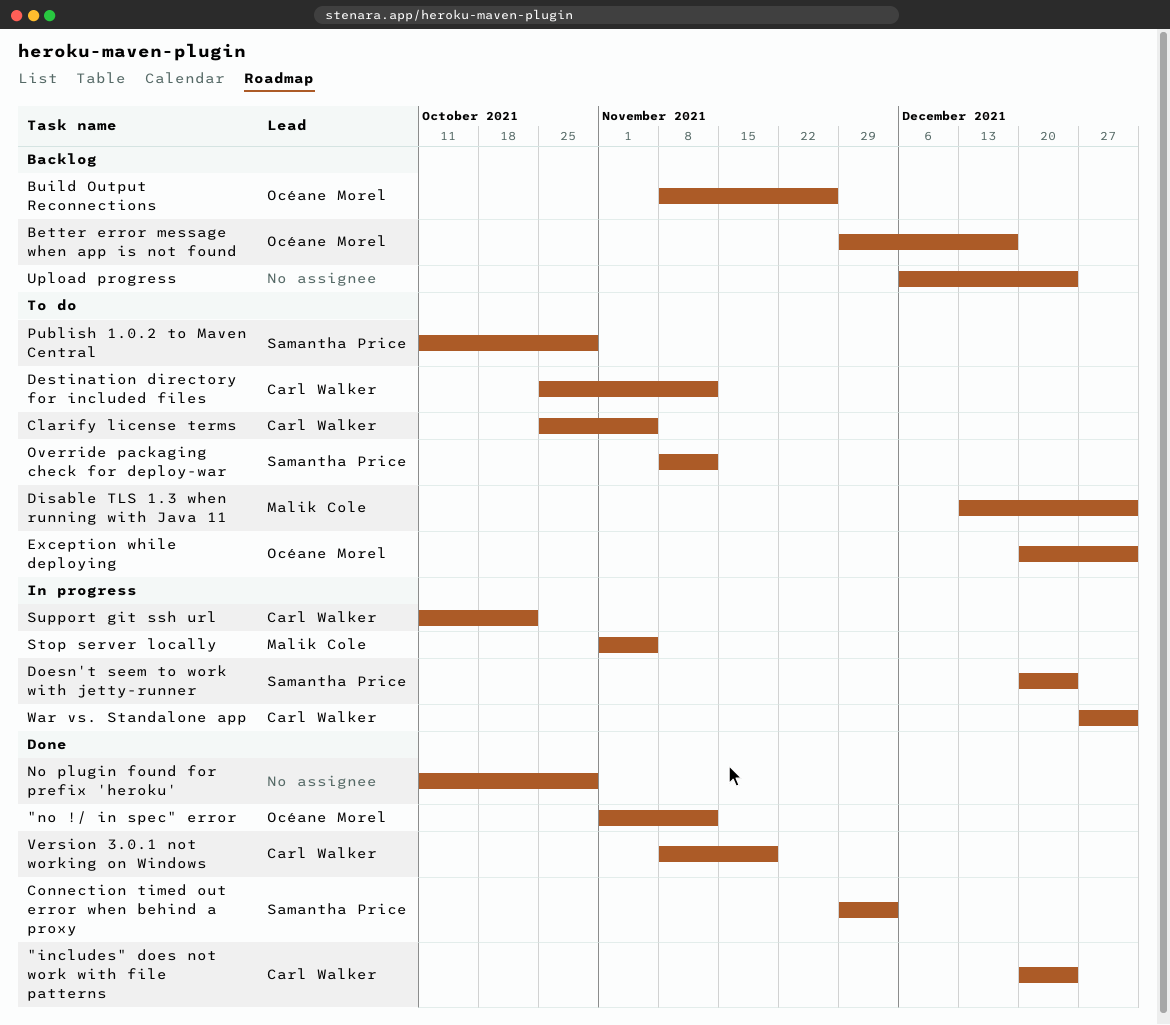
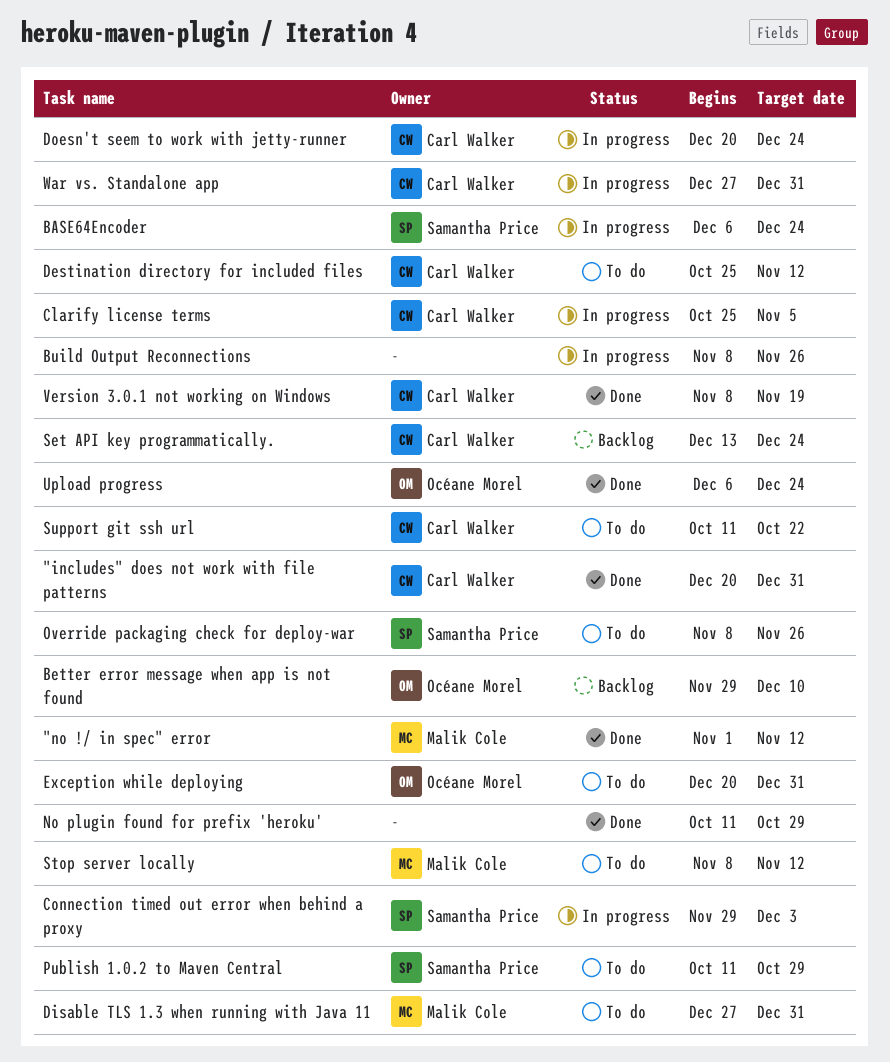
"includes" does not work with file patterns, due: Dec 24 -> Dec 31
"no !/ in spec" error, owner: Océane Morel -> Malik Cole
BASE64Encoder: none -> present
Better error message when app is not found, due: Dec 17 -> Dec 10
Build Output Reconnections, status: Backlog -> In progress
Build Output Reconnections, owner: Océane Morel -> none
Clarify license terms, status: To do -> In progress
Connection timed out error when behind a proxy, status: Done -> In progress
Disable TLS 1.3 when running with Java 11, start: Dec 13 -> Dec 27
Doesn't seem to work with jetty-runner, owner: Samantha Price -> Carl Walker
Override packaging check for deploy-war, due: Nov 12 -> Nov 26
Set API key programmatically.: none -> present
Stop server locally, status: In progress -> To do
Stop server locally, start: Nov 1 -> Nov 8
Stop server locally, due: Nov 5 -> Nov 12
Support git ssh url, status: In progress -> To do
Upload progress, status: Backlog -> Done
Upload progress, owner: none -> Océane Morel

